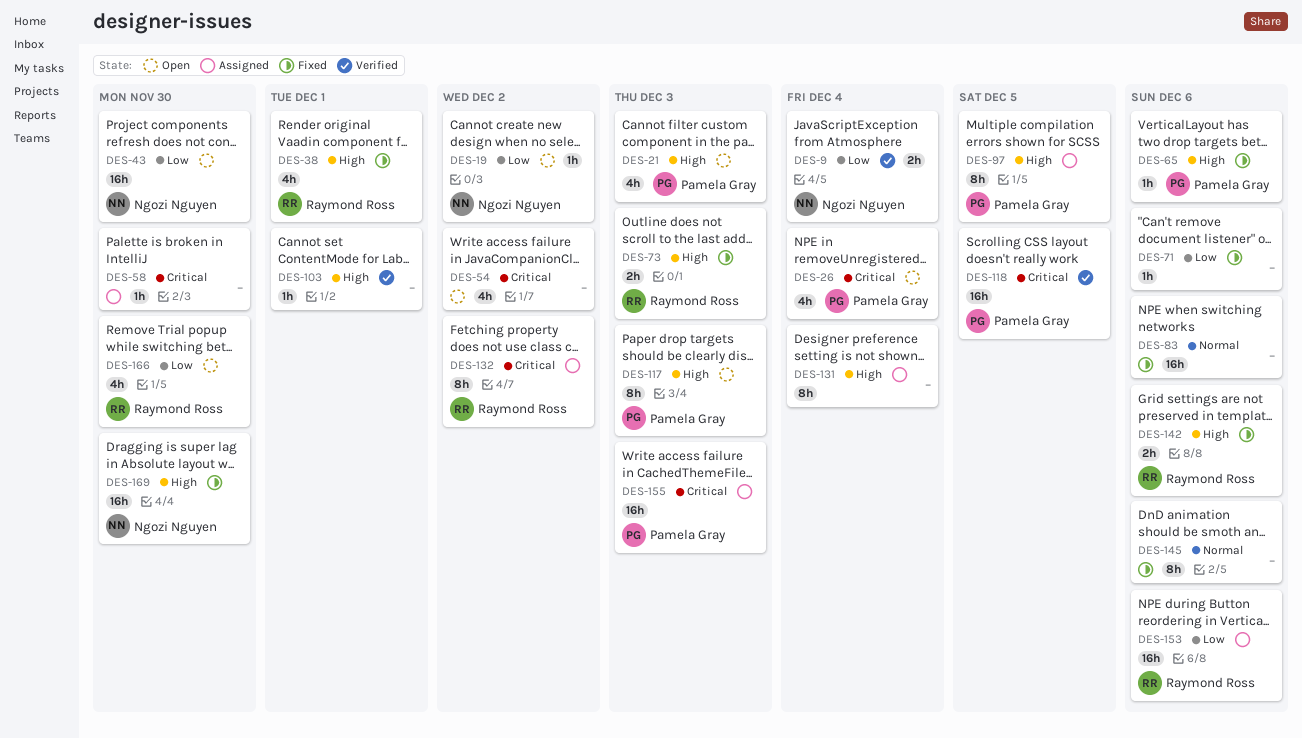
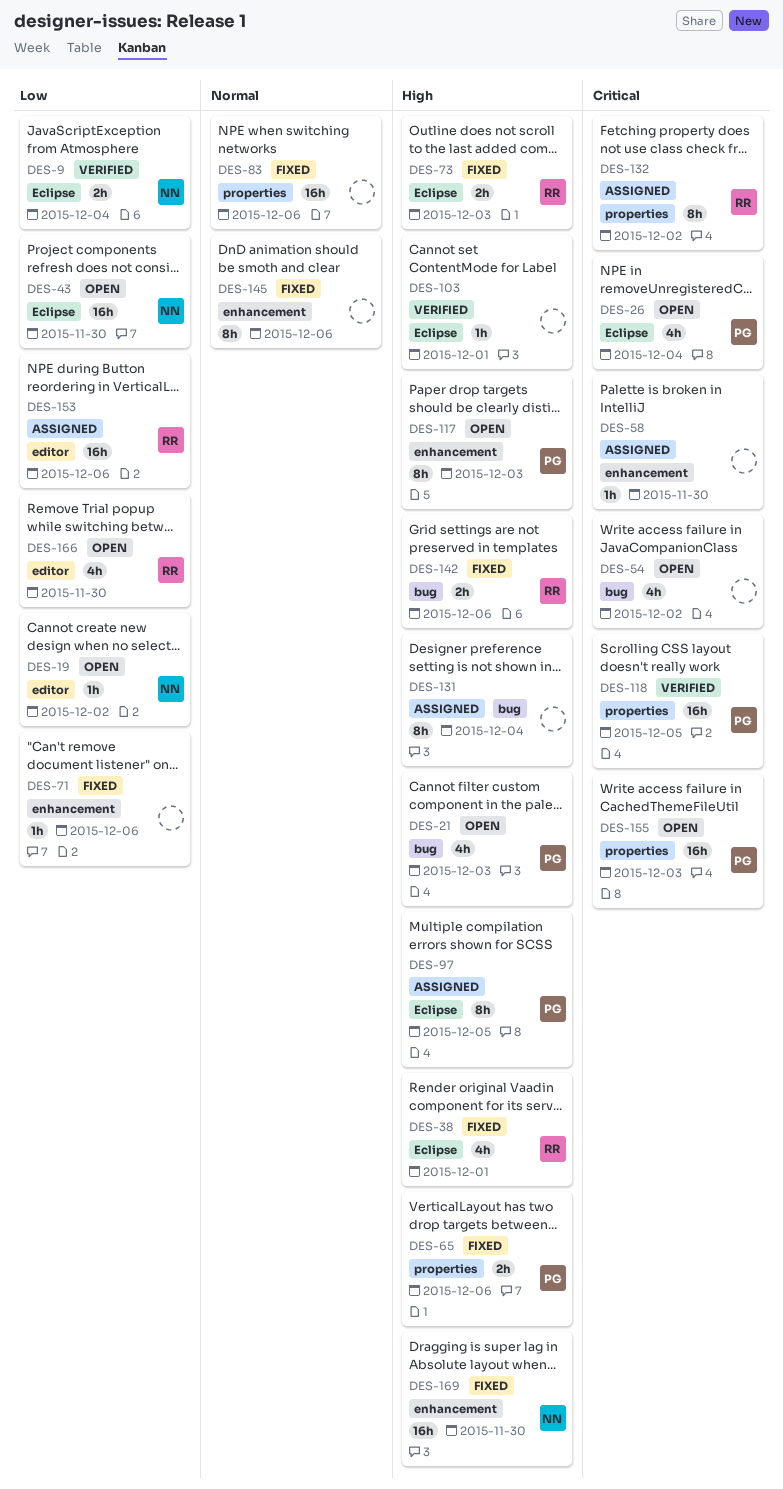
DES-65, estimate: 1h -> 2h
DES-155, status: Assigned -> Open

